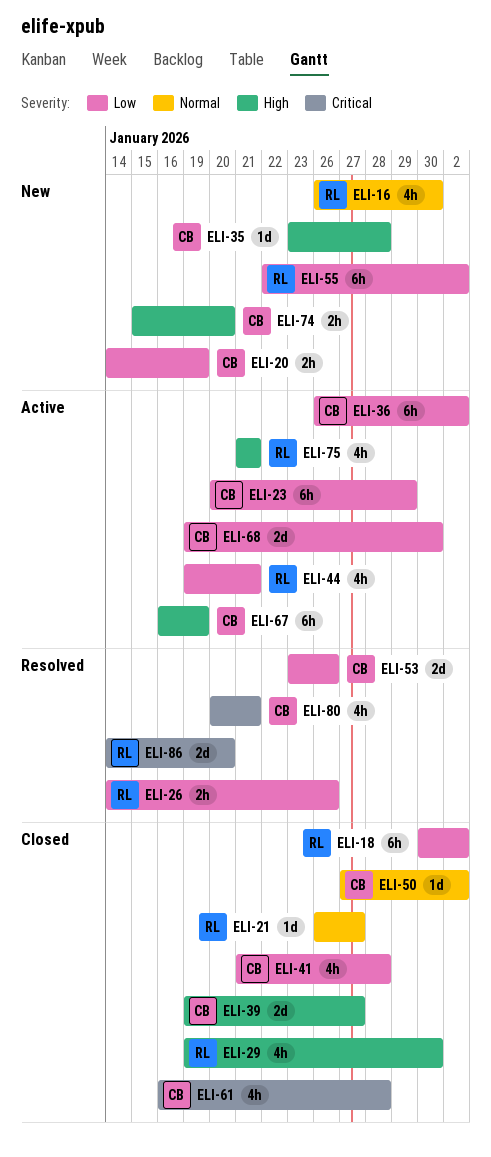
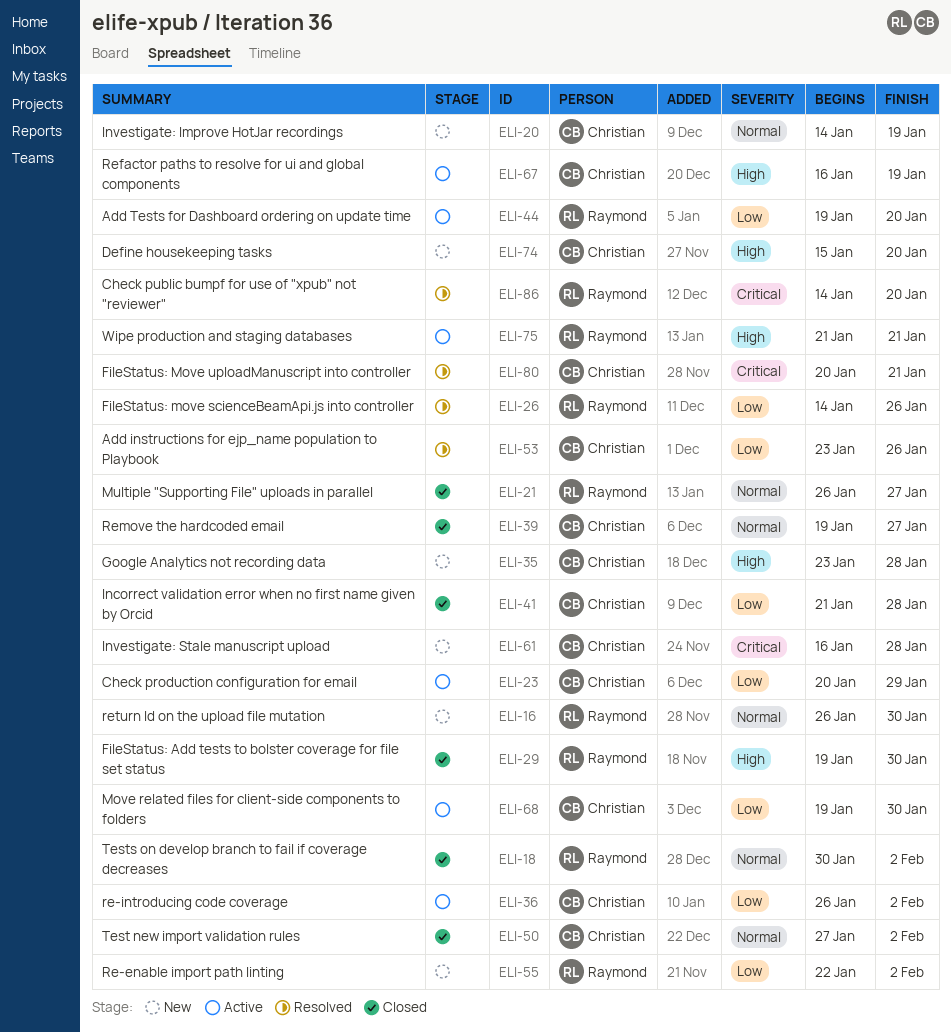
ELI-18, priority: Low -> Normal
ELI-20, priority: Low -> Normal
ELI-39, priority: High -> Normal
ELI-44, due: Jan 21 -> Jan 20
ELI-61, status: Closed -> New

